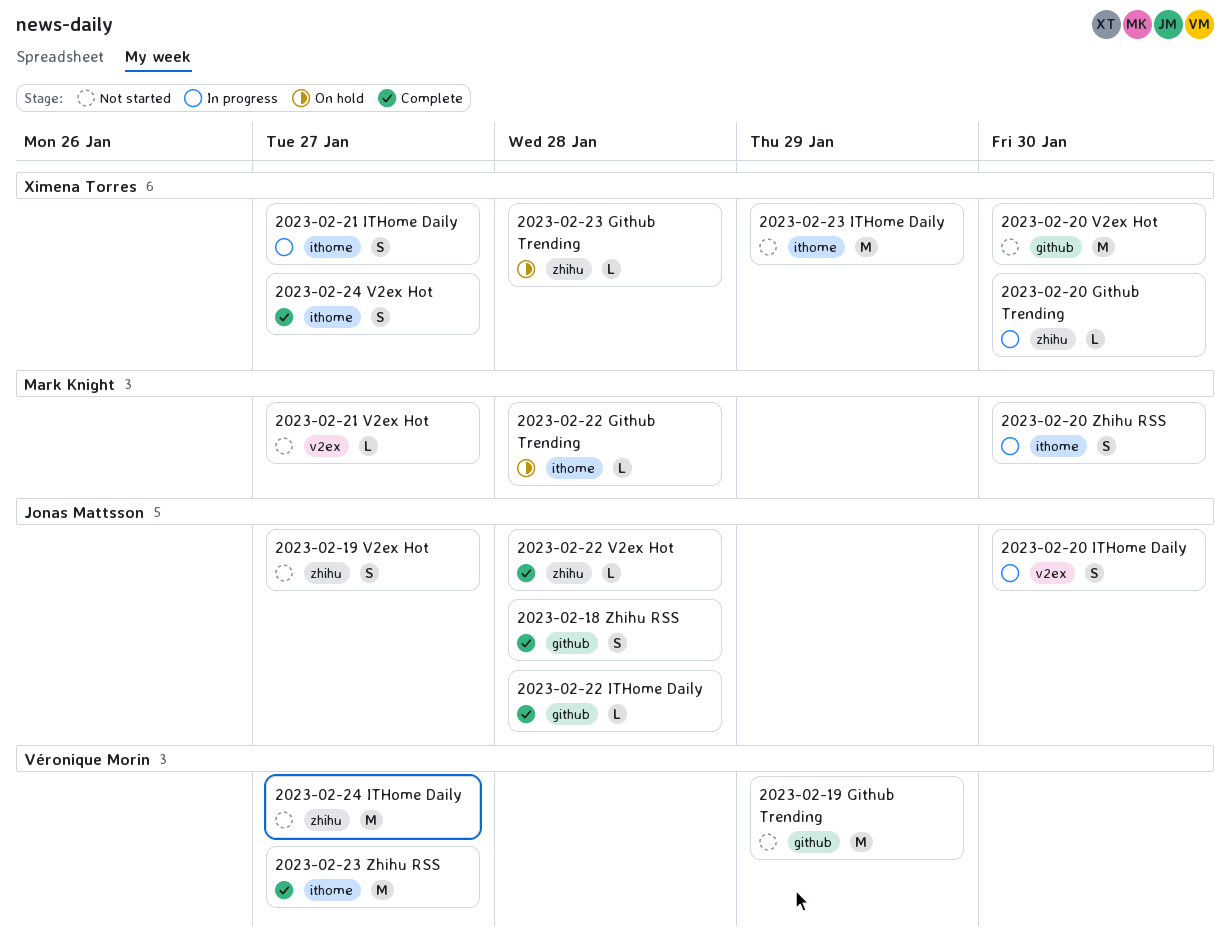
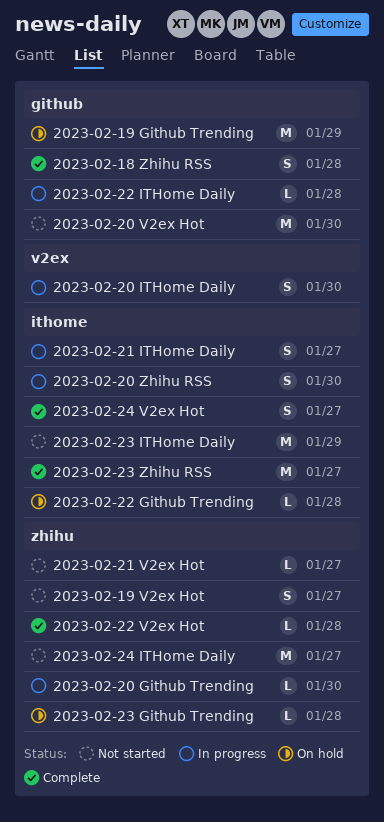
2023-02-19 Github Trending, status: Not started -> On hold
2023-02-21 V2ex Hot, label: v2ex -> zhihu
2023-02-22 ITHome Daily, status: Complete -> In progress

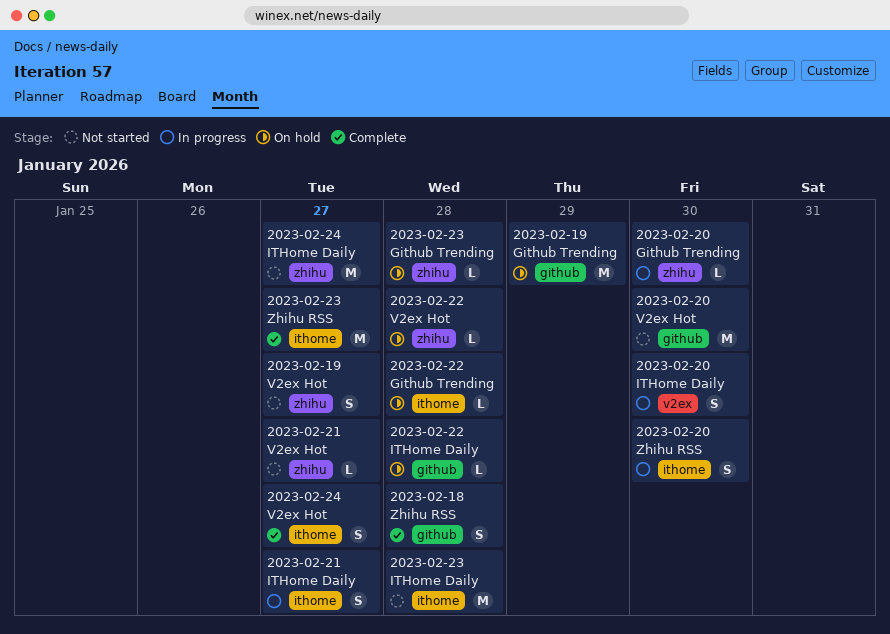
2023-02-22 ITHome Daily, status: In progress -> On hold
2023-02-22 V2ex Hot, status: Complete -> On hold
2023-02-23 ITHome Daily, due: Jan 29 -> Jan 28

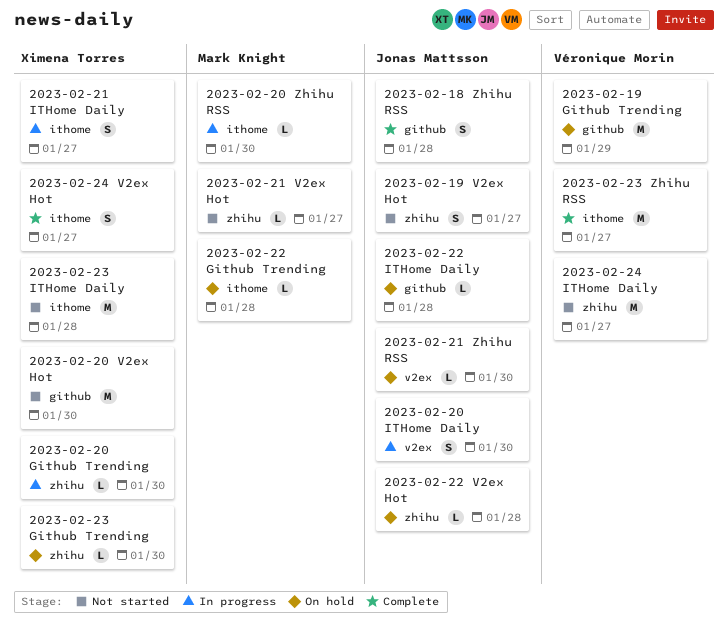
2023-02-20 Zhihu RSS, estimate: S -> L
2023-02-21 Zhihu RSS: none -> present
2023-02-23 Github Trending, due: Jan 28 -> Jan 30

